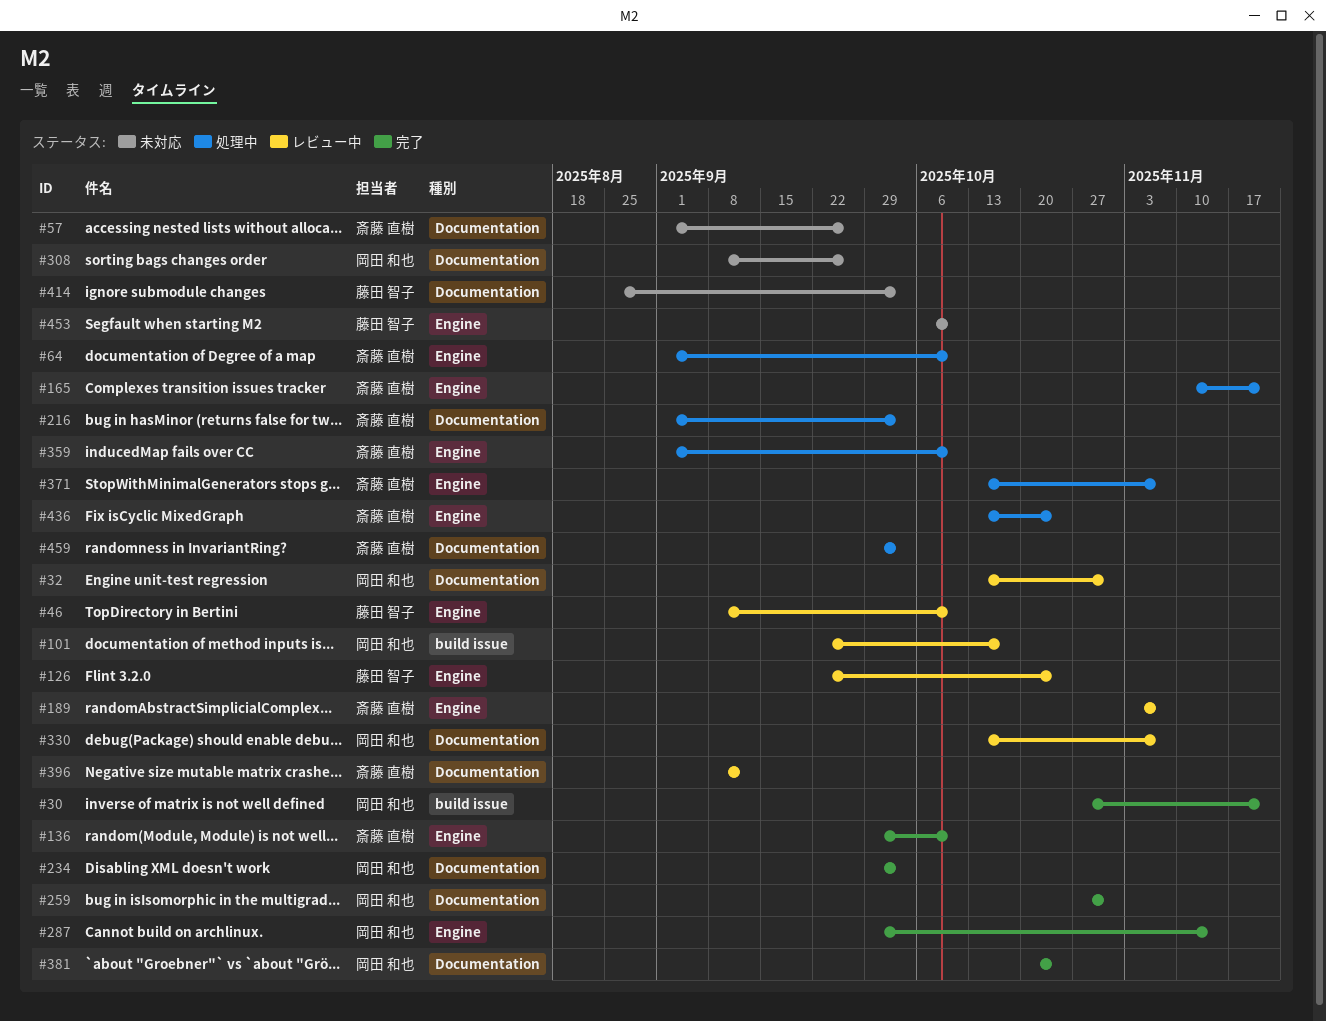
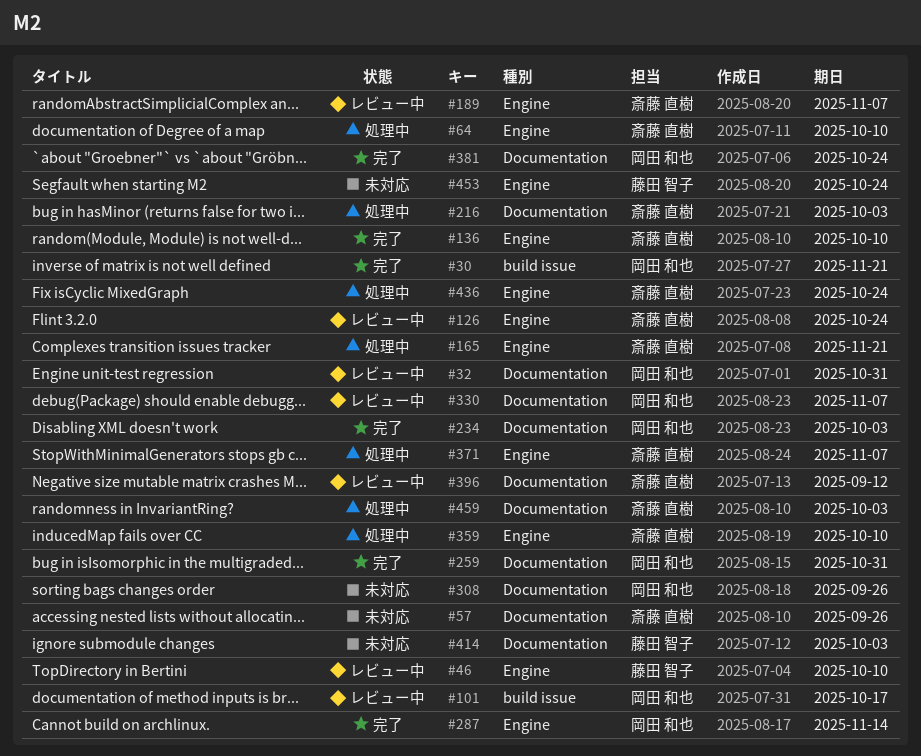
#126, owner: 藤田 智子 -> 斎藤 直樹
#453, due: Oct 10 -> Oct 24

